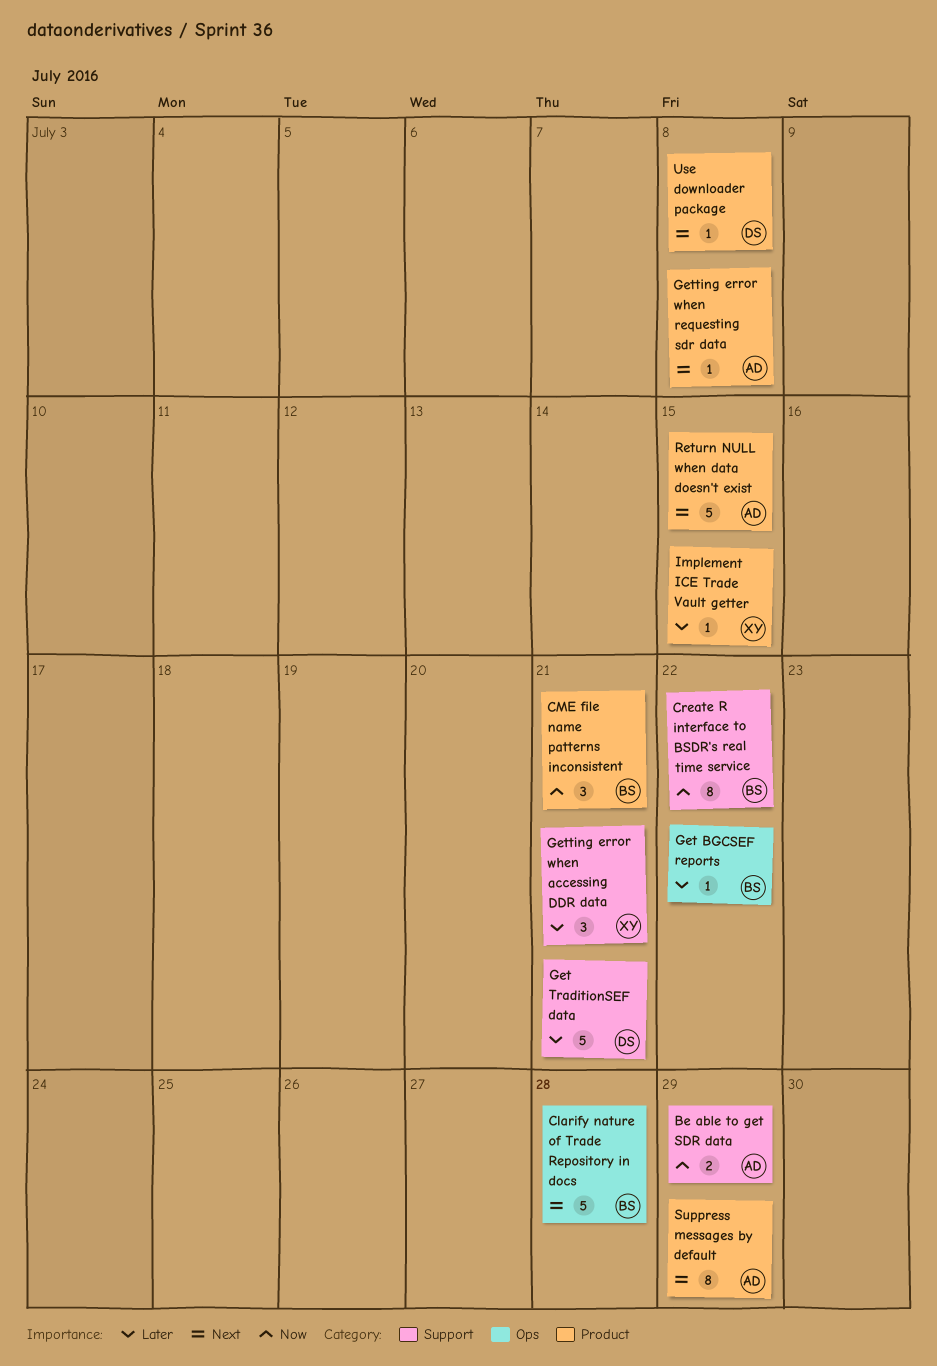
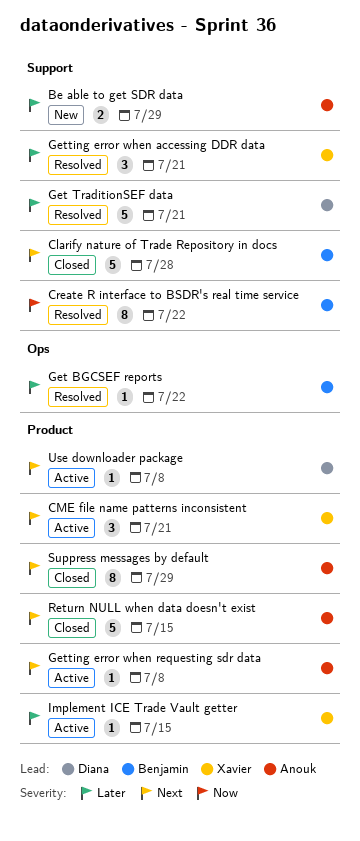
Be able to get SDR data, priority: Now -> Later
Clarify nature of Trade Repository in docs, label: Ops -> Support
CME file name patterns inconsistent, owner: Benjamin -> Xavier
CME file name patterns inconsistent, priority: Now -> Next

